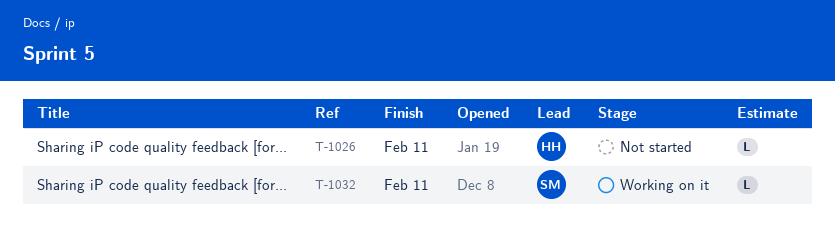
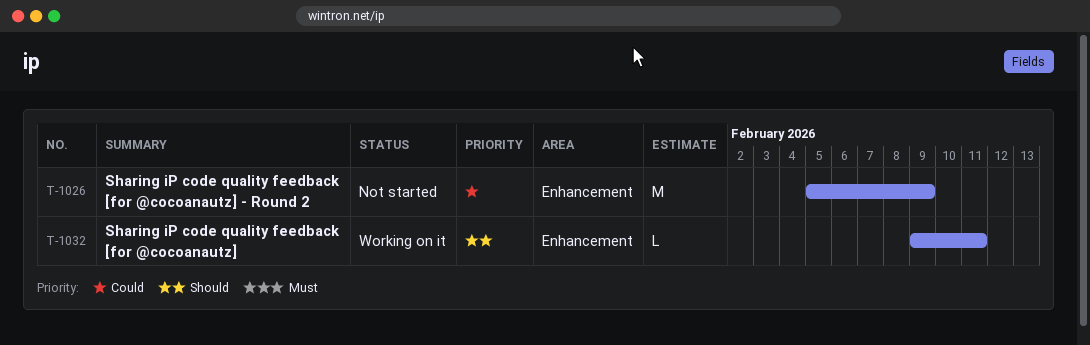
T-1026, estimate: L -> M
T-1026, due: Feb 11 -> Feb 9

